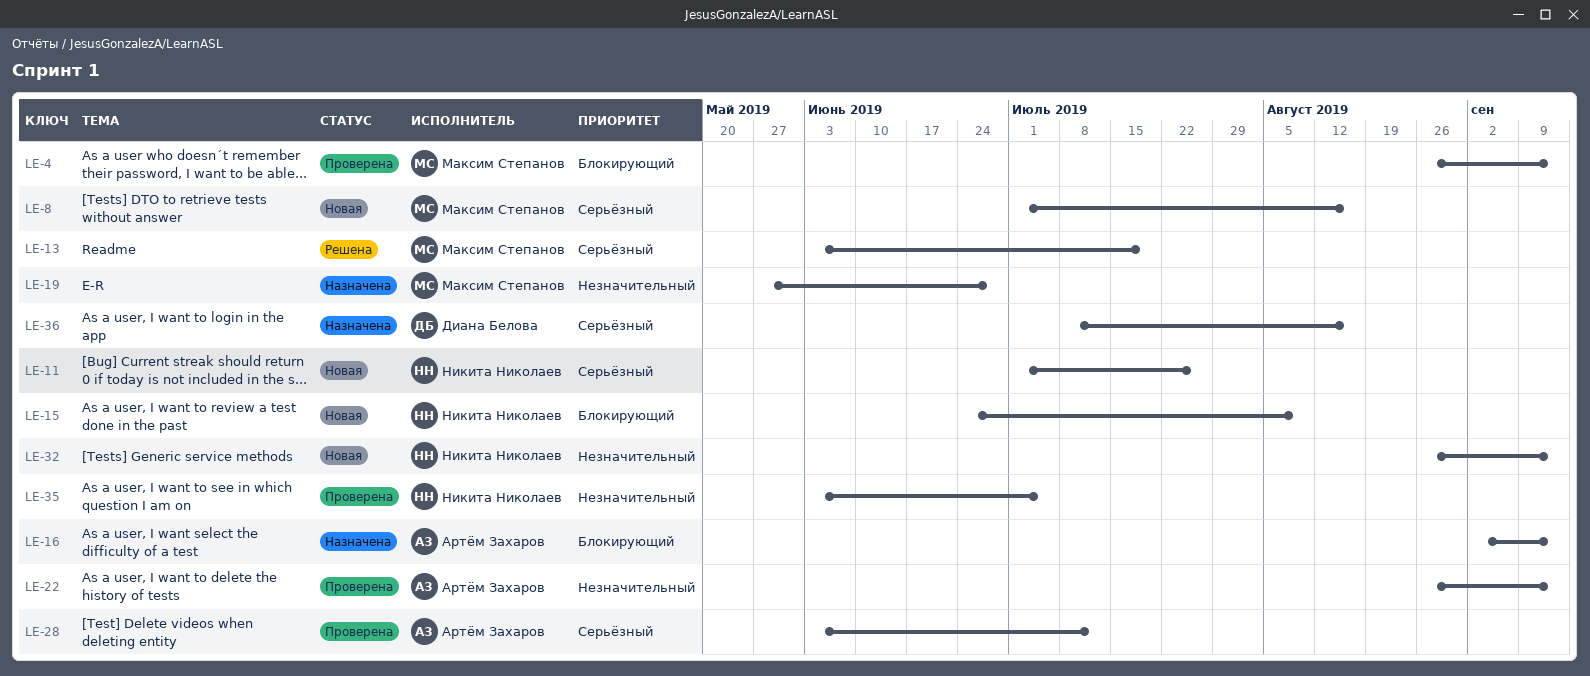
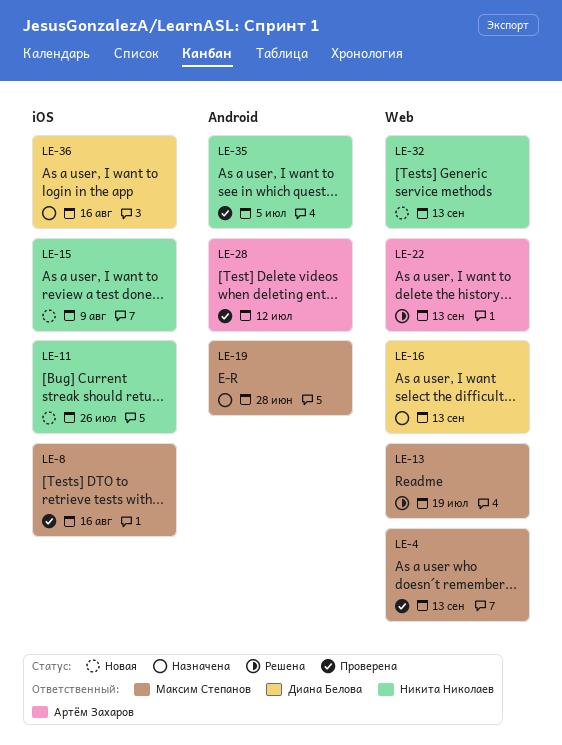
LE-8, status: Новая -> Проверена
LE-16, owner: Артём Захаров -> Диана Белова
LE-22, status: Проверена -> Решена

